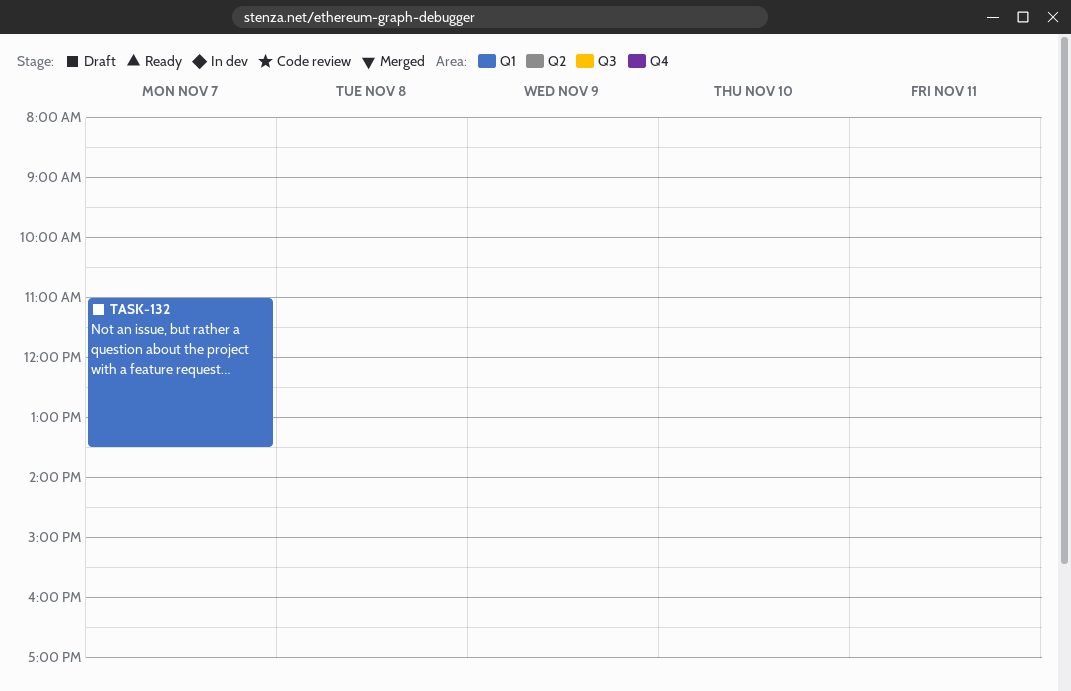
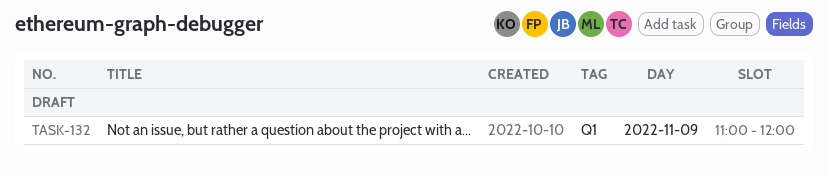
TASK-132, day: Nov 7 -> Nov 9
TASK-132, ends: 13:30 -> 12:00

